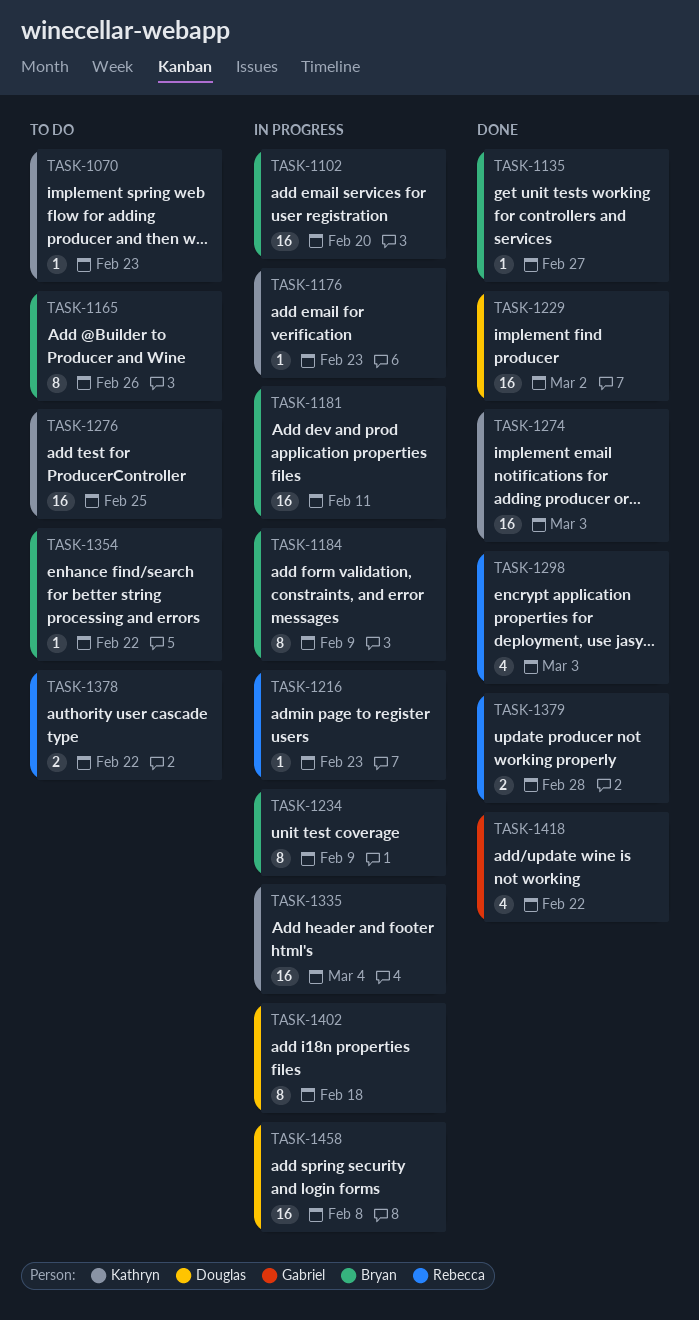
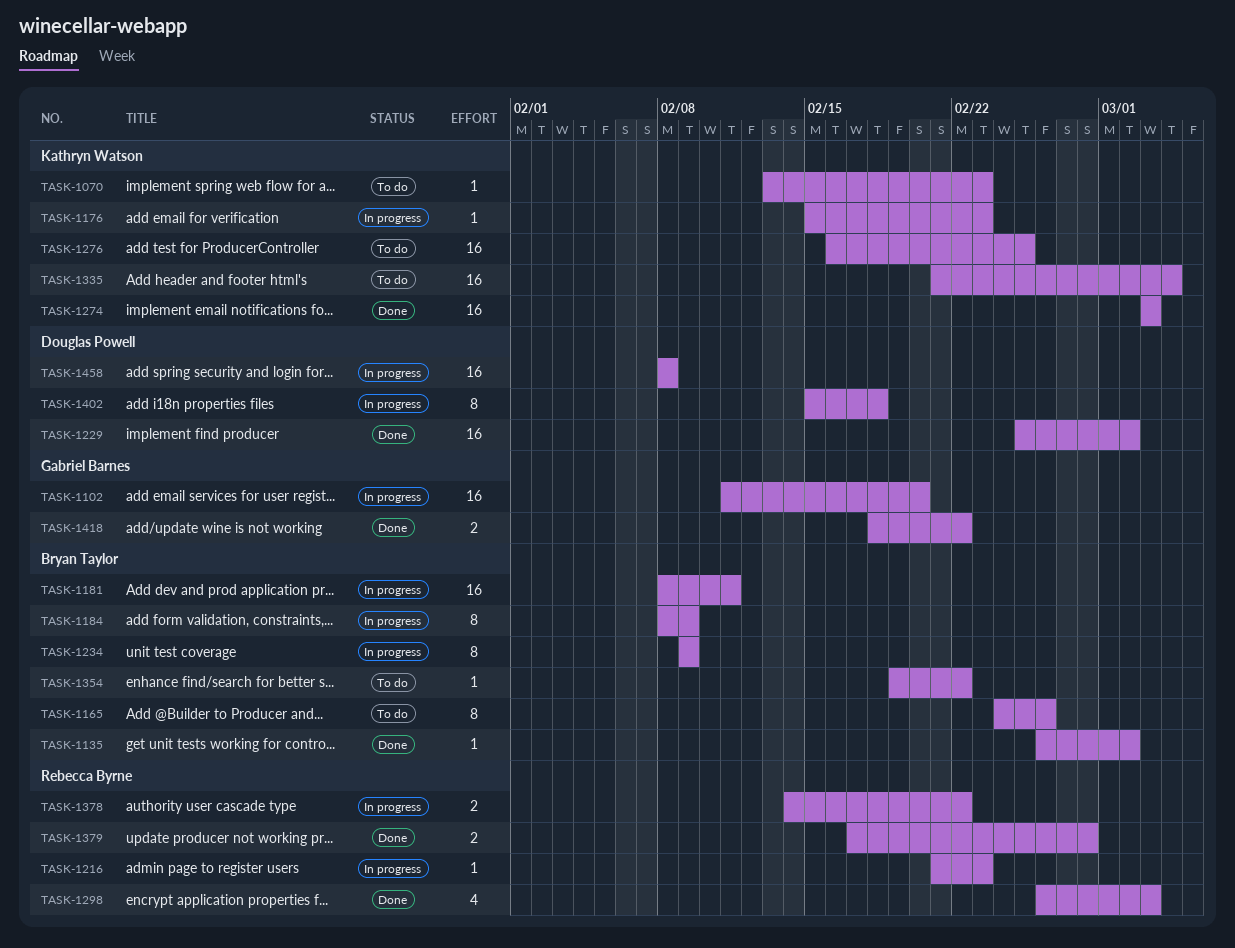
TASK-1102, owner: Bryan Taylor -> Gabriel Barnes
TASK-1135, due: Feb 27 -> Mar 2
TASK-1335, status: In progress -> To do
TASK-1378, status: To do -> In progress
TASK-1418, estimate: 4 -> 2

